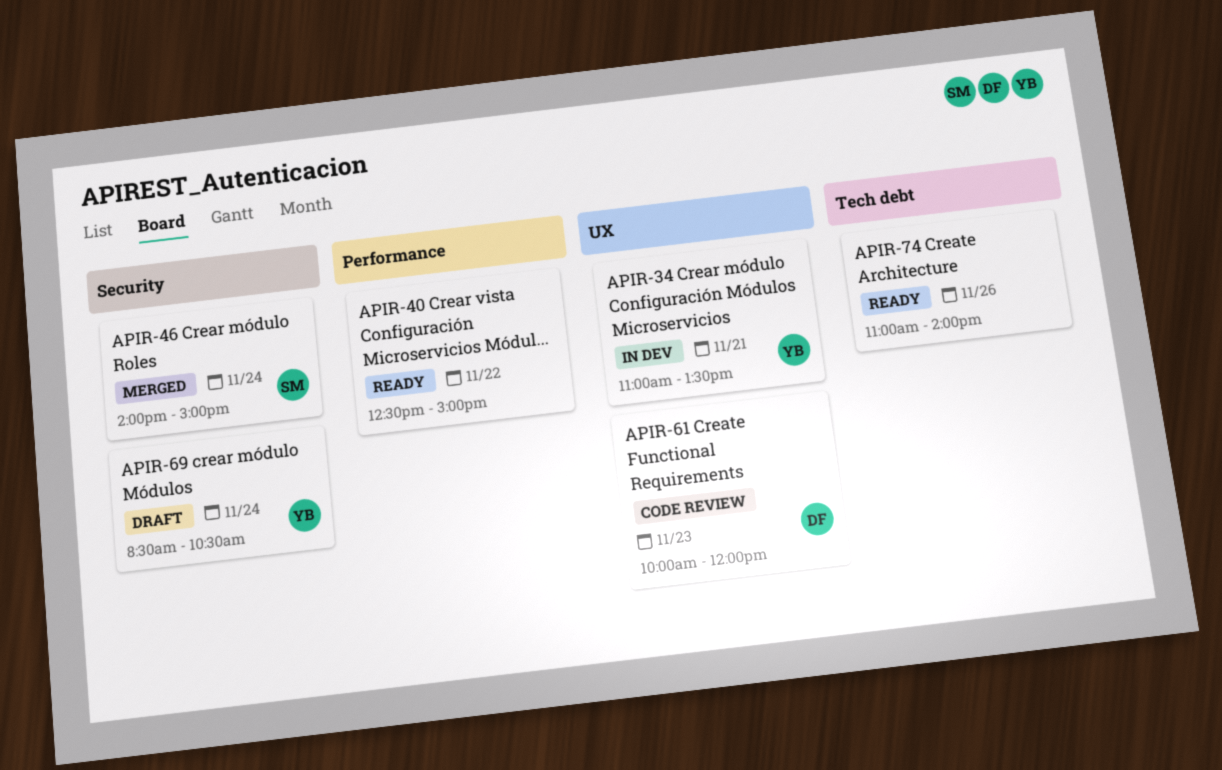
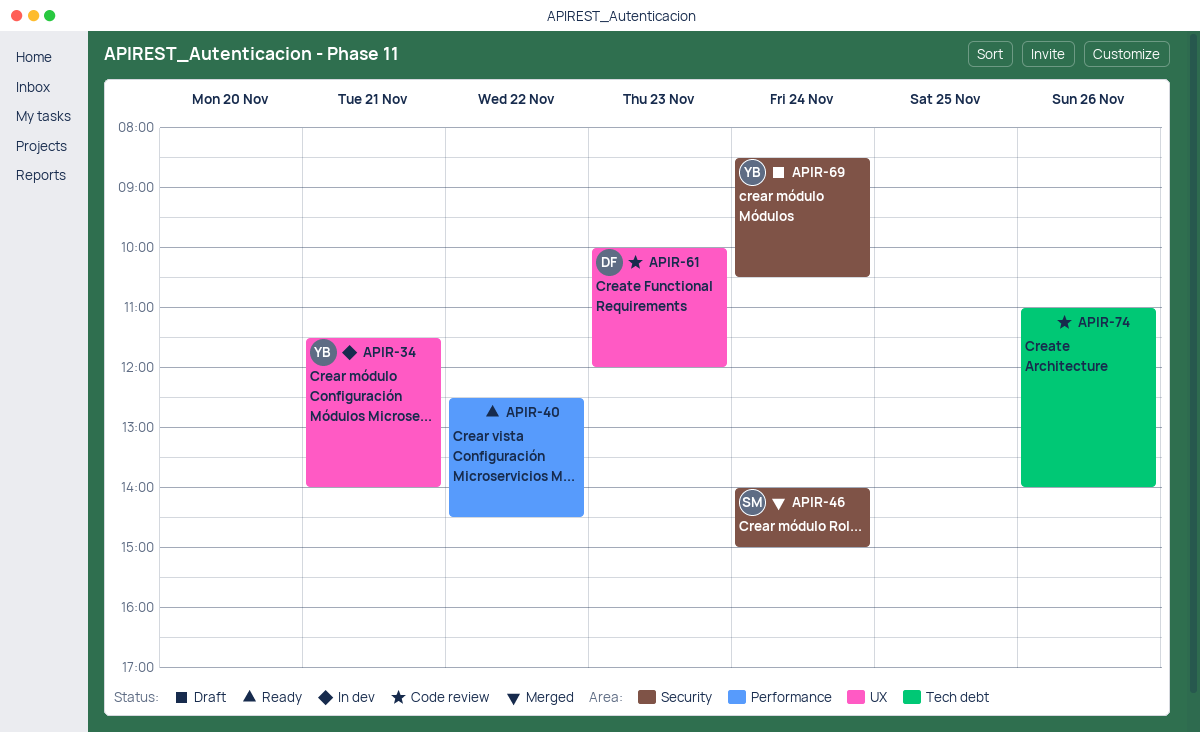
APIR-34, begins: 11:00 -> 11:30
APIR-34, ends: 13:30 -> 14:00
APIR-40, ends: 15:00 -> 14:30
APIR-74, status: Ready -> Code review

